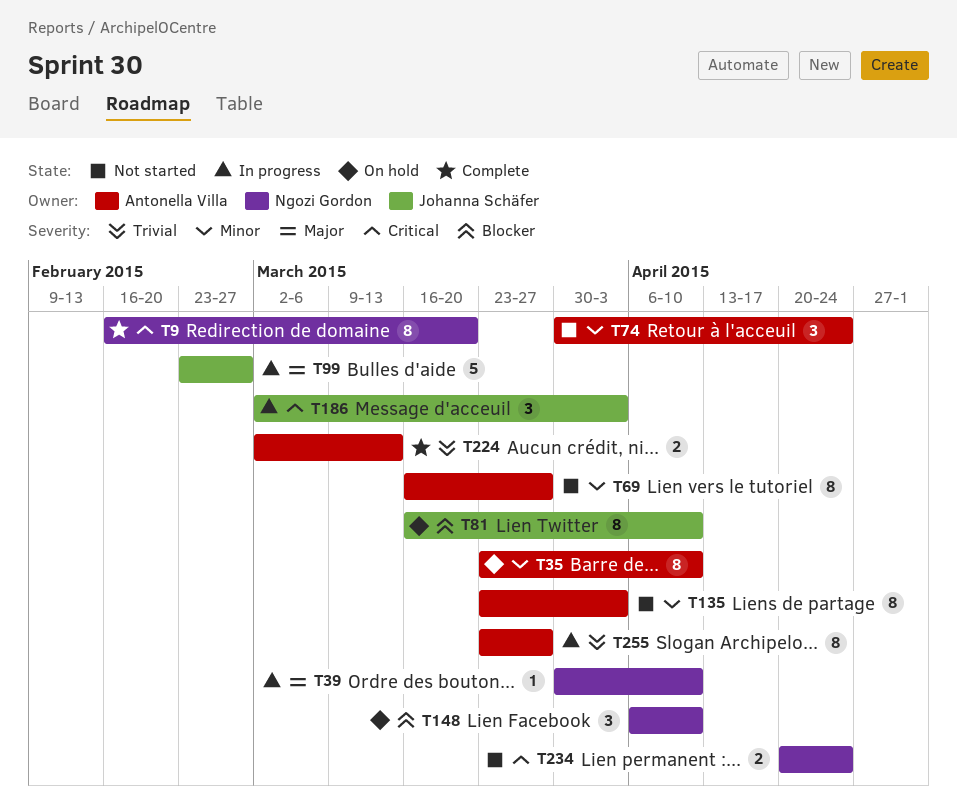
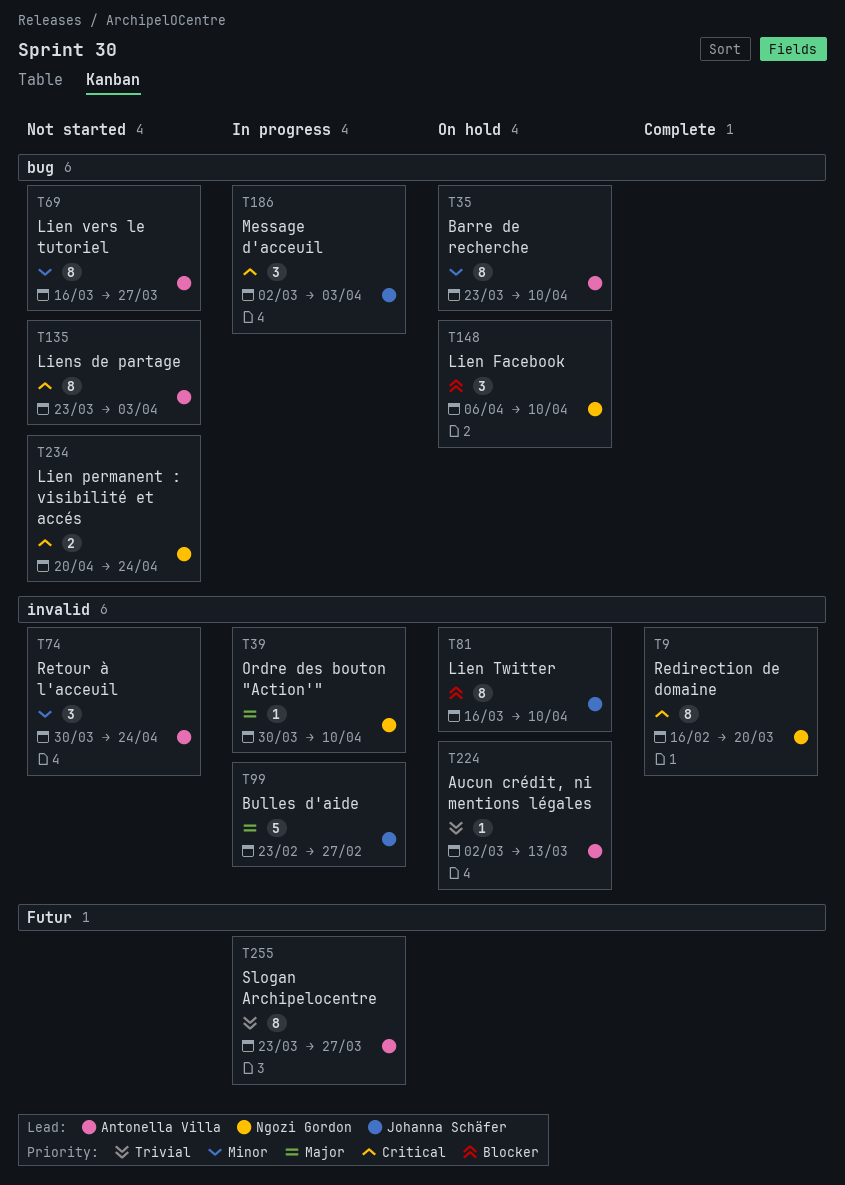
T135, priority: Minor -> Critical
T224, status: Complete -> On hold
T224, estimate: 2 -> 1

